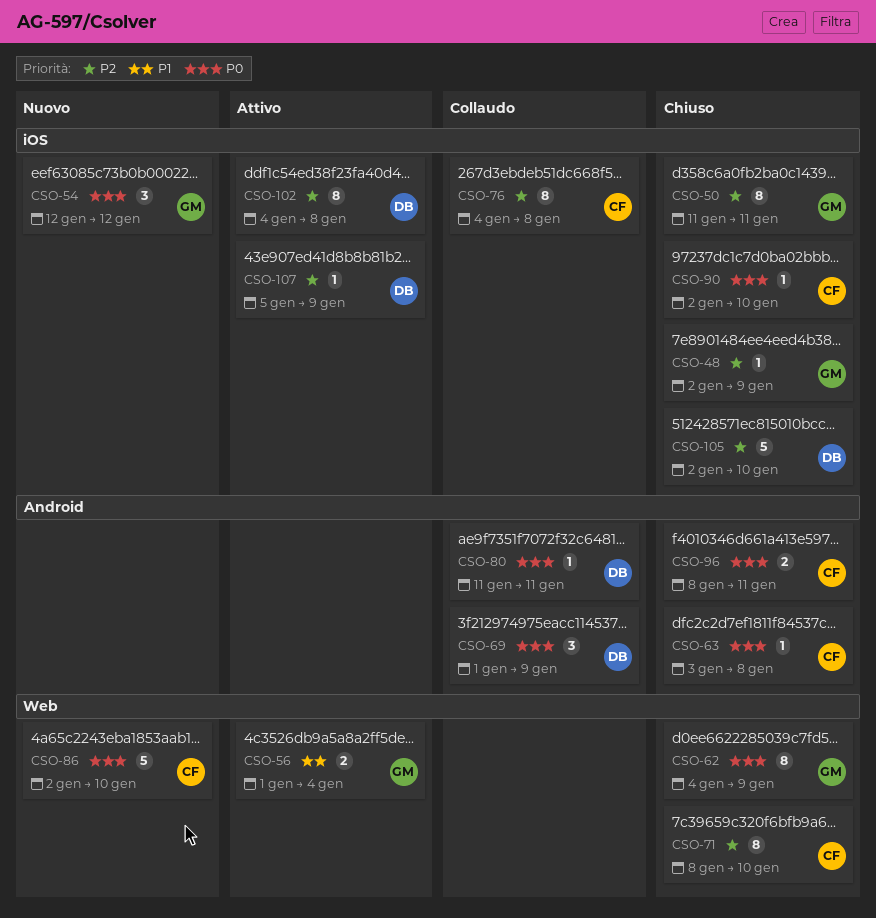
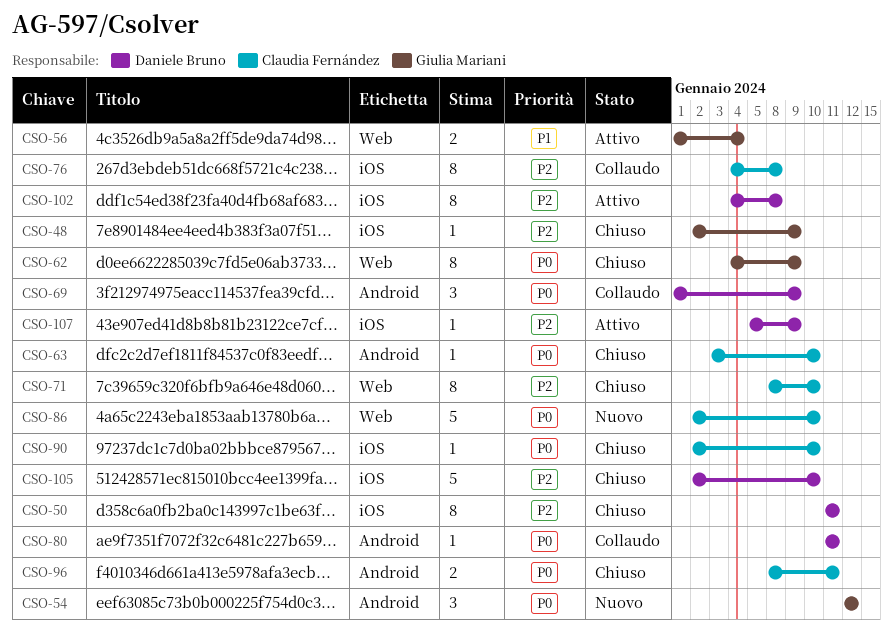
CSO-50, owner: Giulia Mariani -> Daniele Bruno
CSO-54, label: iOS -> Android
CSO-63, due: Jan 8 -> Jan 10

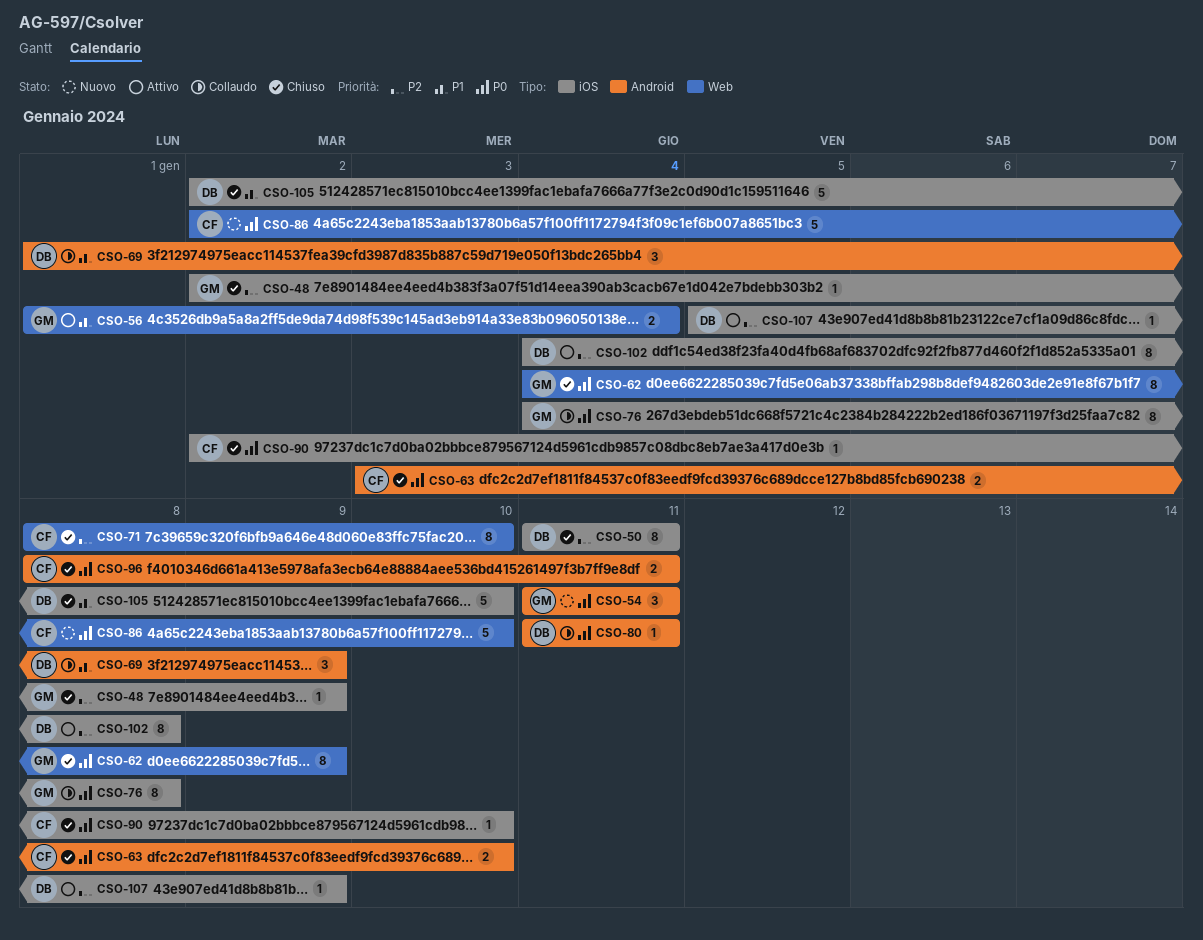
CSO-54, start: Jan 12 -> Jan 11
CSO-54, due: Jan 12 -> Jan 11
CSO-63, estimate: 1 -> 2
CSO-69, priority: P0 -> P1
CSO-76, owner: Claudia Fernández -> Giulia Mariani
CSO-76, priority: P2 -> P0
CSO-105, priority: P2 -> P1

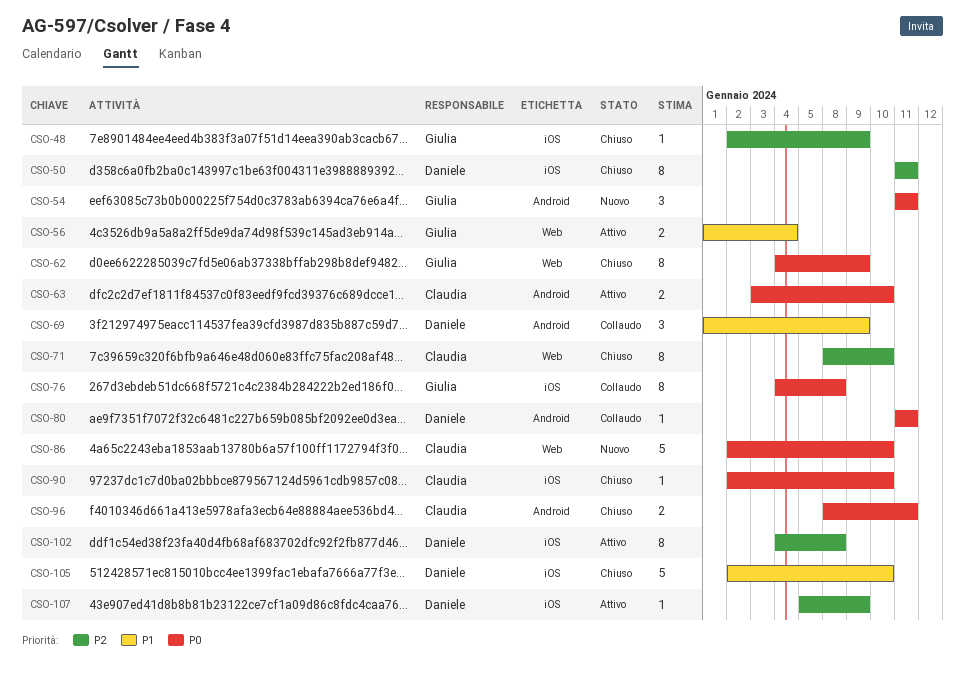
CSO-63, status: Chiuso -> Attivo

